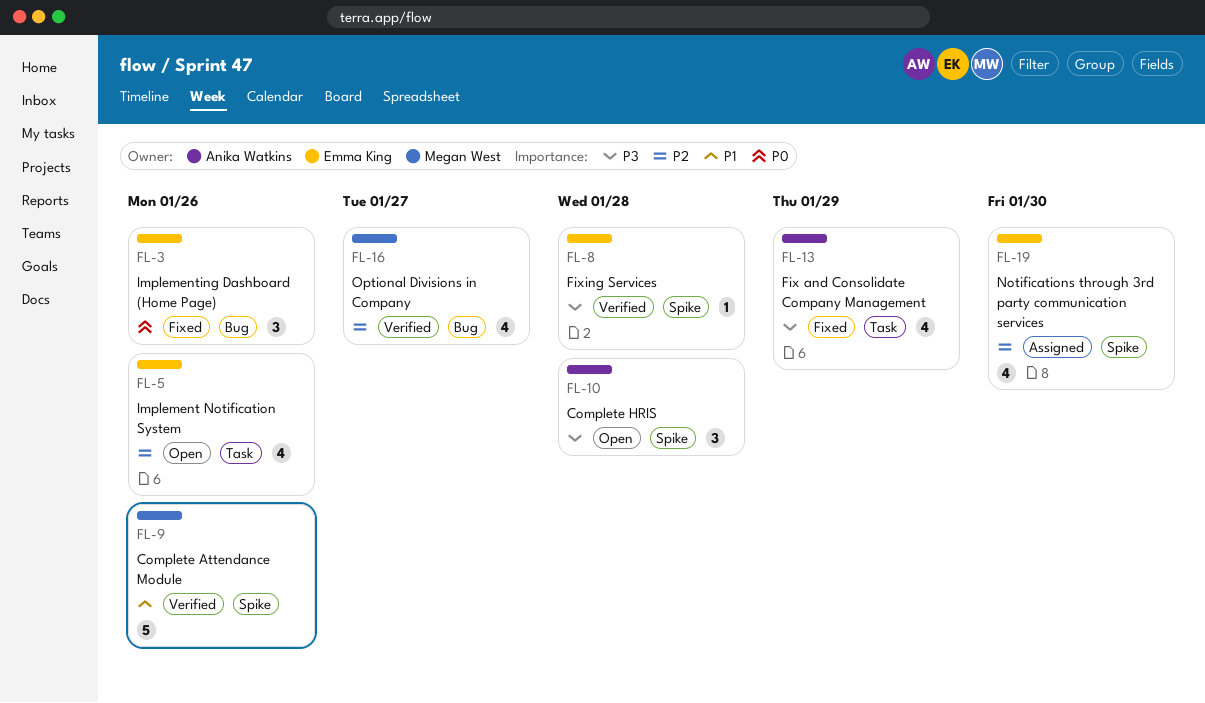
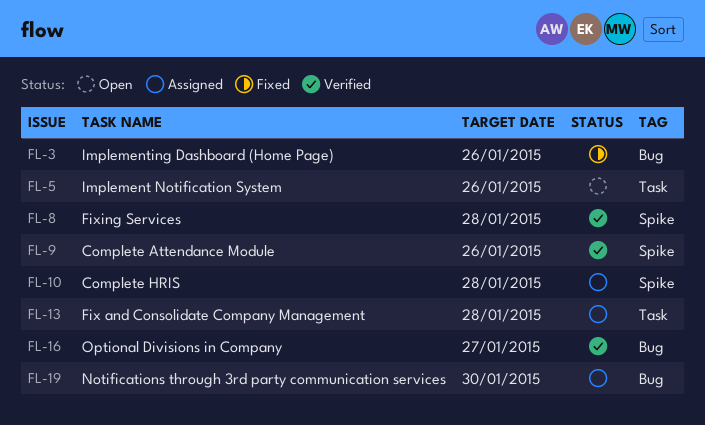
FL-10, status: Open -> Assigned
FL-13, status: Fixed -> Assigned
FL-13, due: Jan 29 -> Jan 28
FL-19, label: Spike -> Bug

